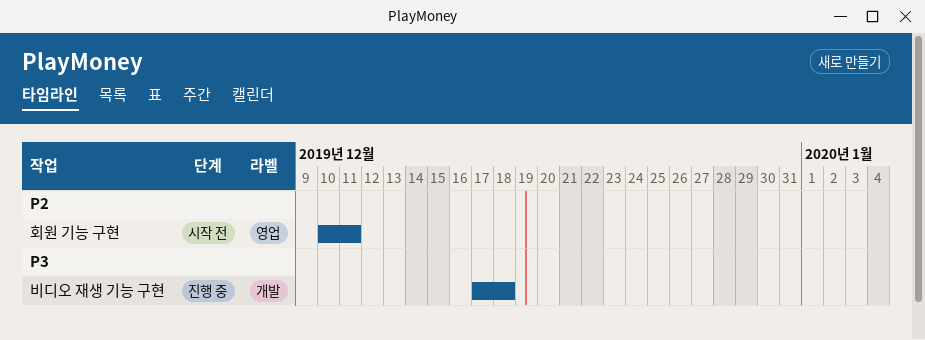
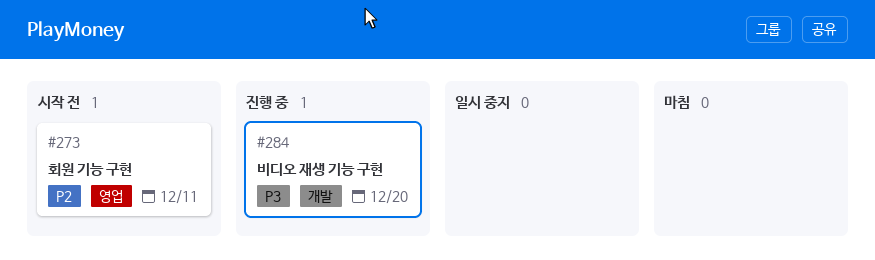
비디오 재생 기능 구현, due: Dec 18 -> Dec 20

